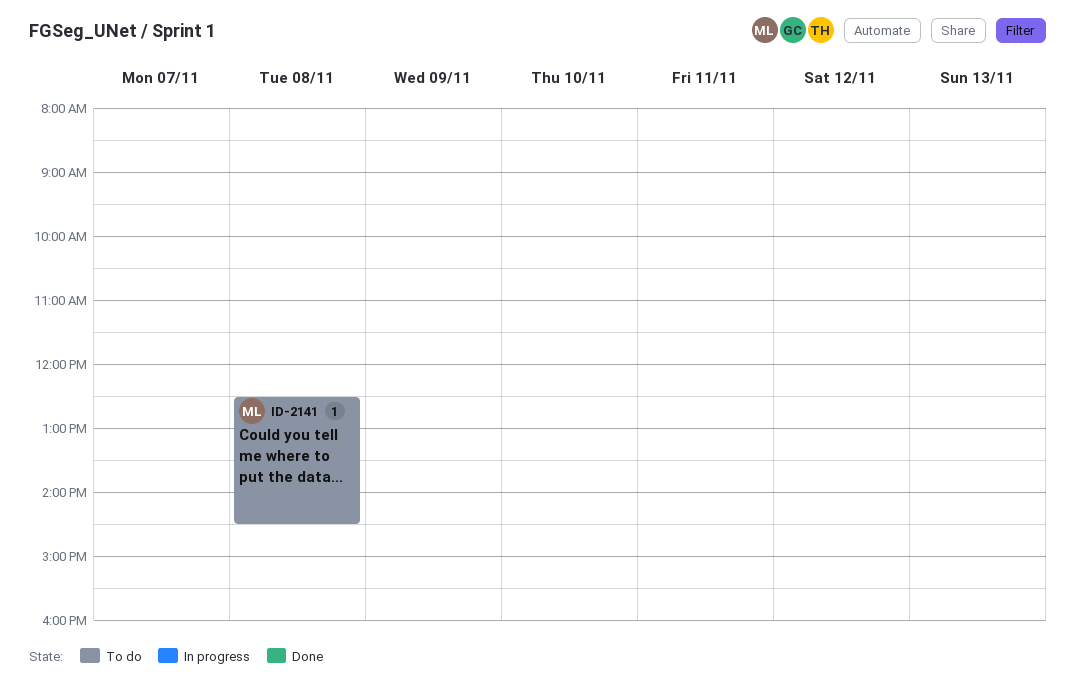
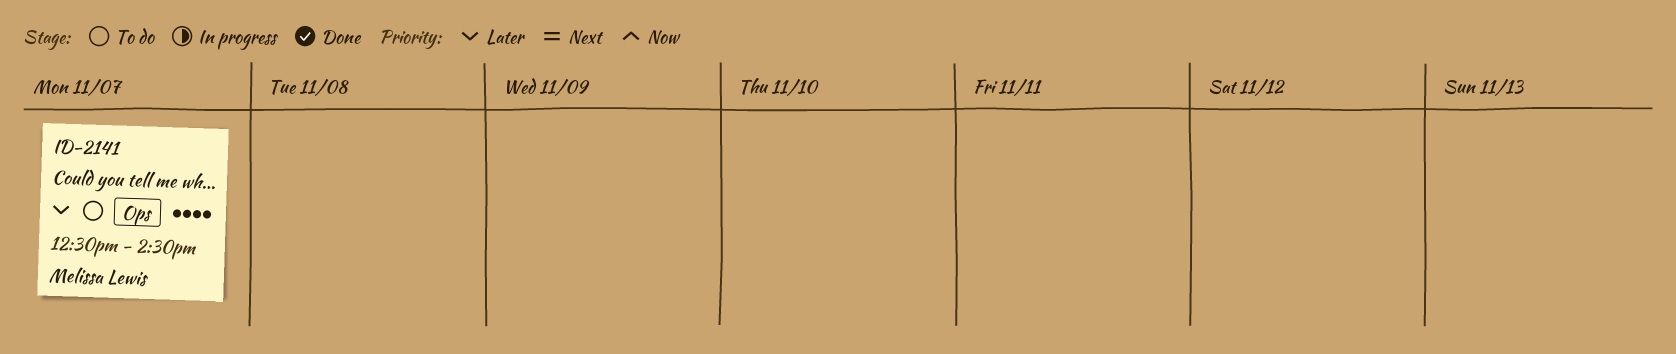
ID-2141, estimate: 1 -> 4
ID-2141, day: Nov 8 -> Nov 7

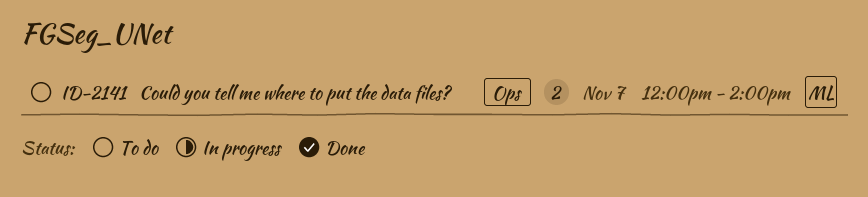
ID-2141, estimate: 4 -> 2
ID-2141, begins: 12:30 -> 12:00
ID-2141, ends: 14:30 -> 14:00

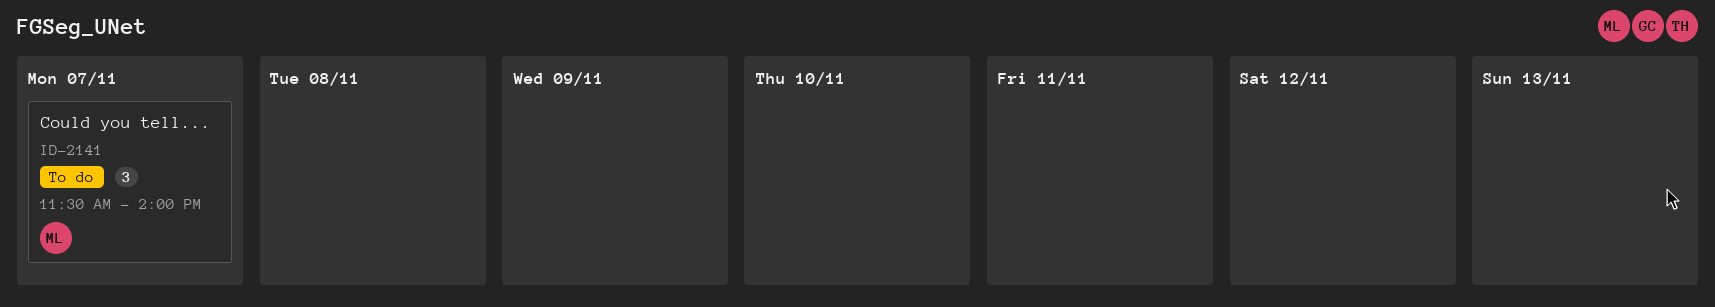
ID-2141, estimate: 2 -> 3
ID-2141, begins: 12:00 -> 11:30

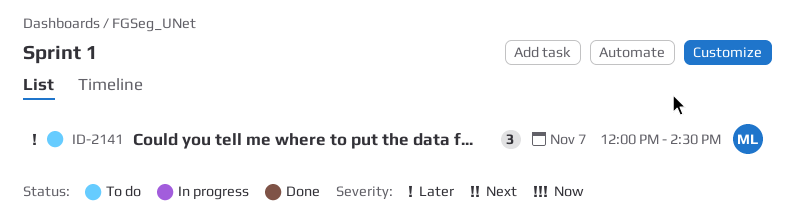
ID-2141, begins: 11:30 -> 12:00
ID-2141, ends: 14:00 -> 14:30

